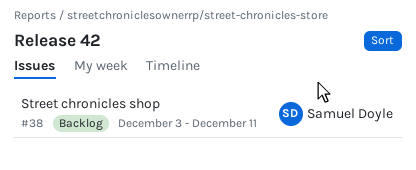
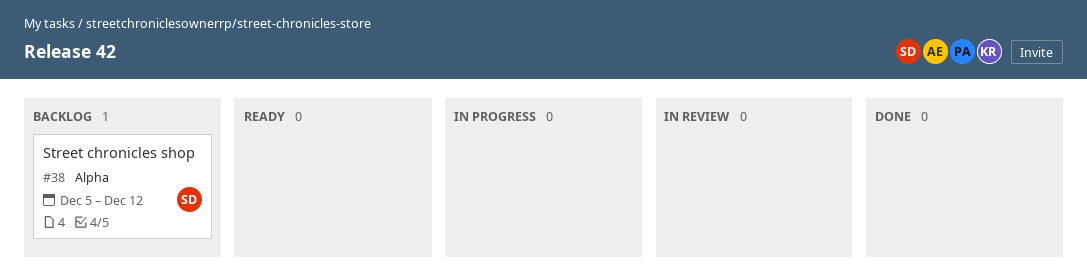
#38, start: Dec 3 -> Dec 5
#38, due: Dec 11 -> Dec 12

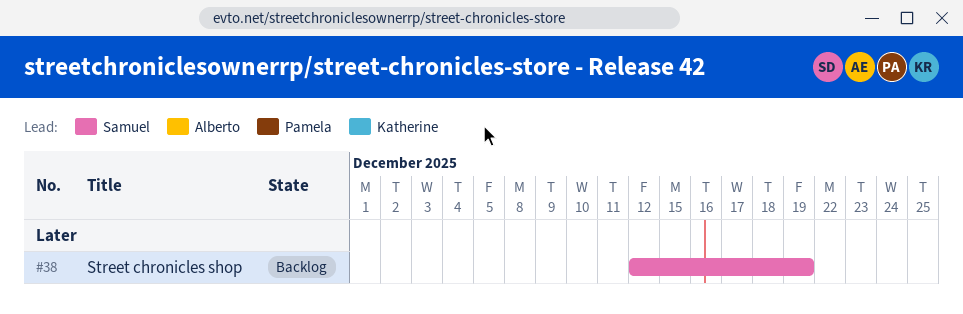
#38, start: Dec 5 -> Dec 12
#38, due: Dec 12 -> Dec 19

